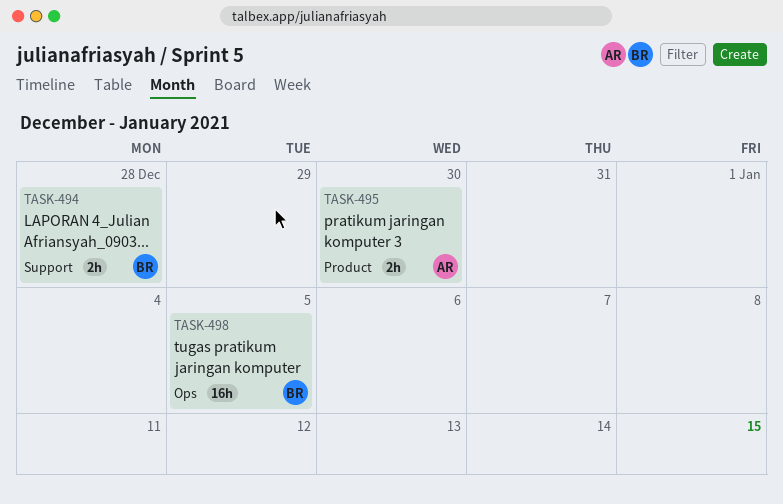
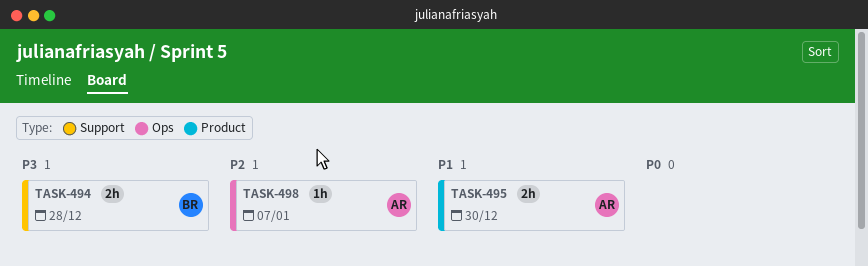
TASK-498, owner: BR -> AR
TASK-498, estimate: 16h -> 1h
TASK-498, due: Jan 5 -> Jan 7

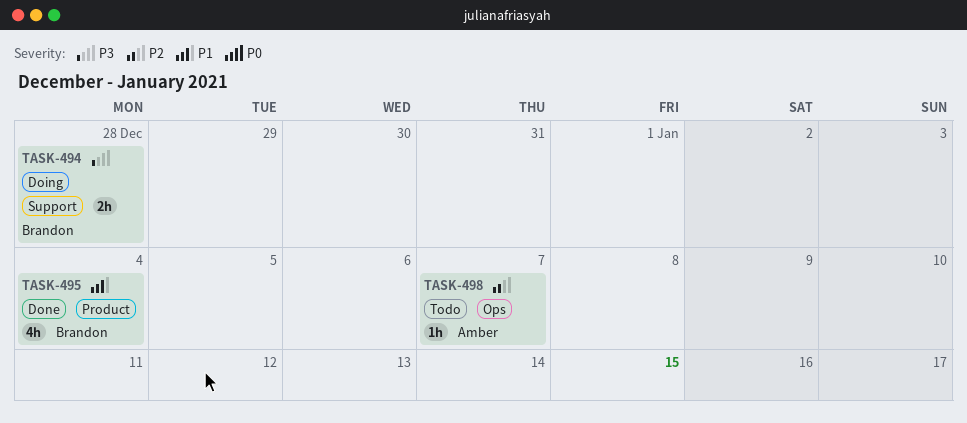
TASK-495, owner: Amber -> Brandon
TASK-495, estimate: 2h -> 4h
TASK-495, due: Dec 30 -> Jan 4

